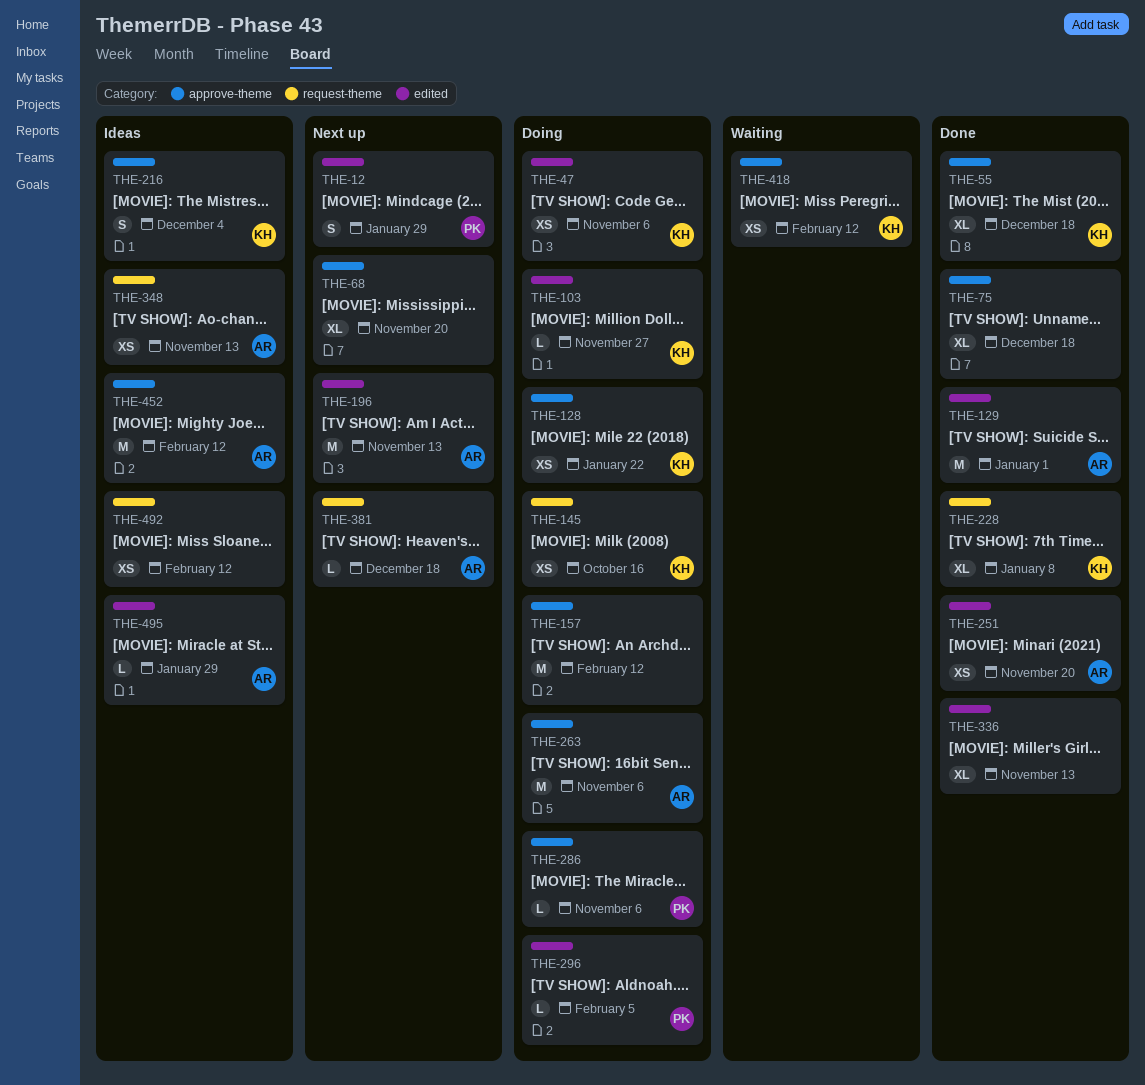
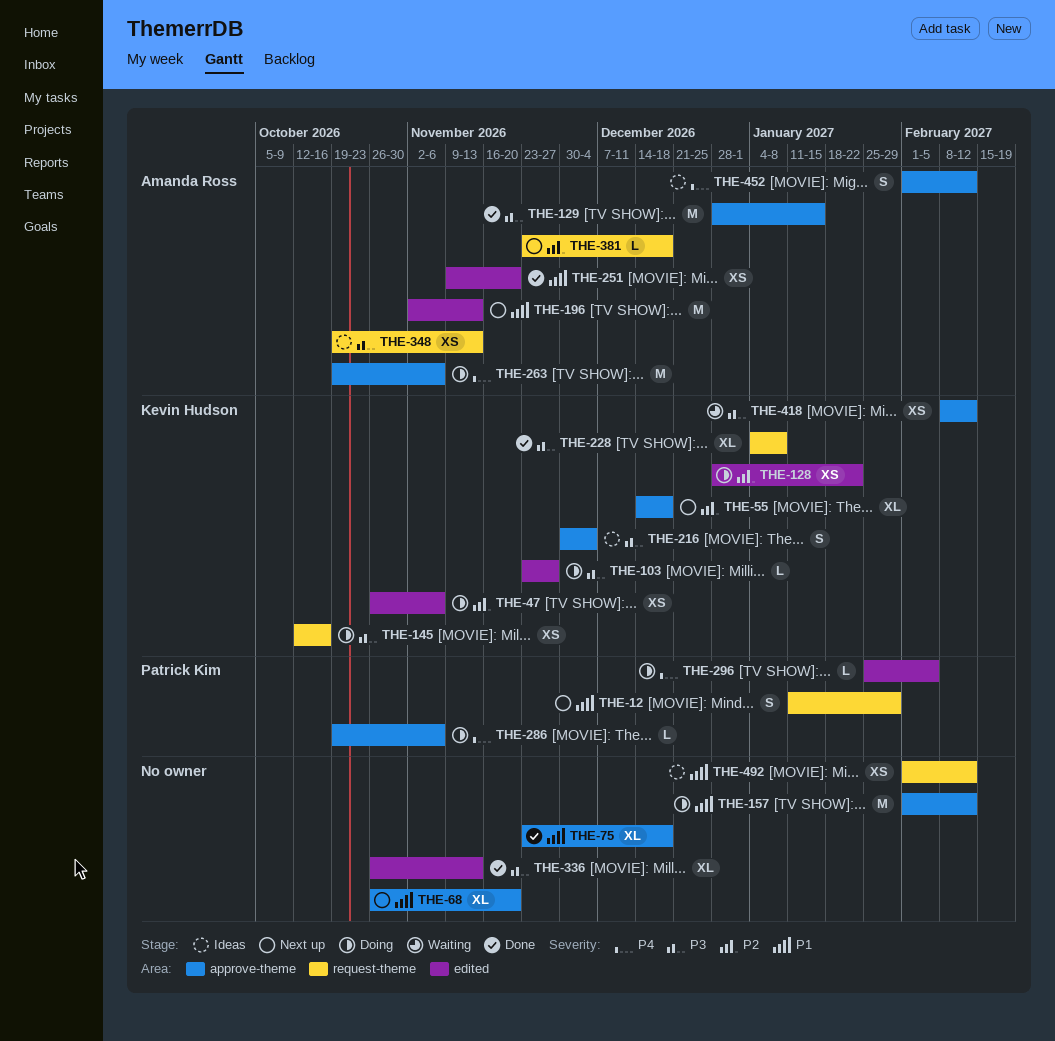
THE-12, label: edited -> request-theme
THE-55, status: Done -> Next up
THE-128, label: approve-theme -> edited
THE-129, label: edited -> approve-theme
THE-129, due: Jan 1 -> Jan 15
THE-452, estimate: M -> S
THE-495: present -> none

